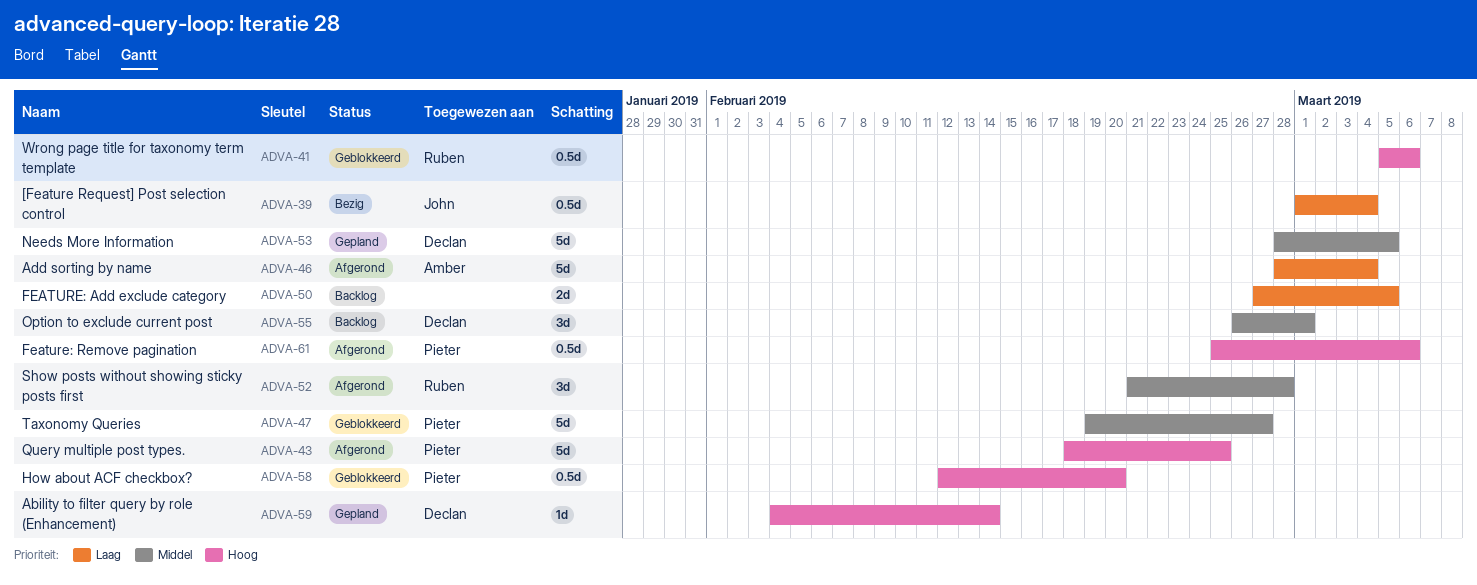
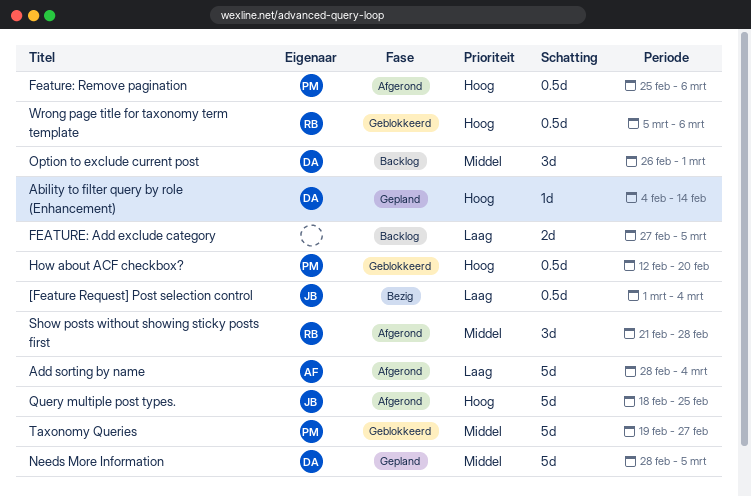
Query multiple post types., owner: Pieter -> John

